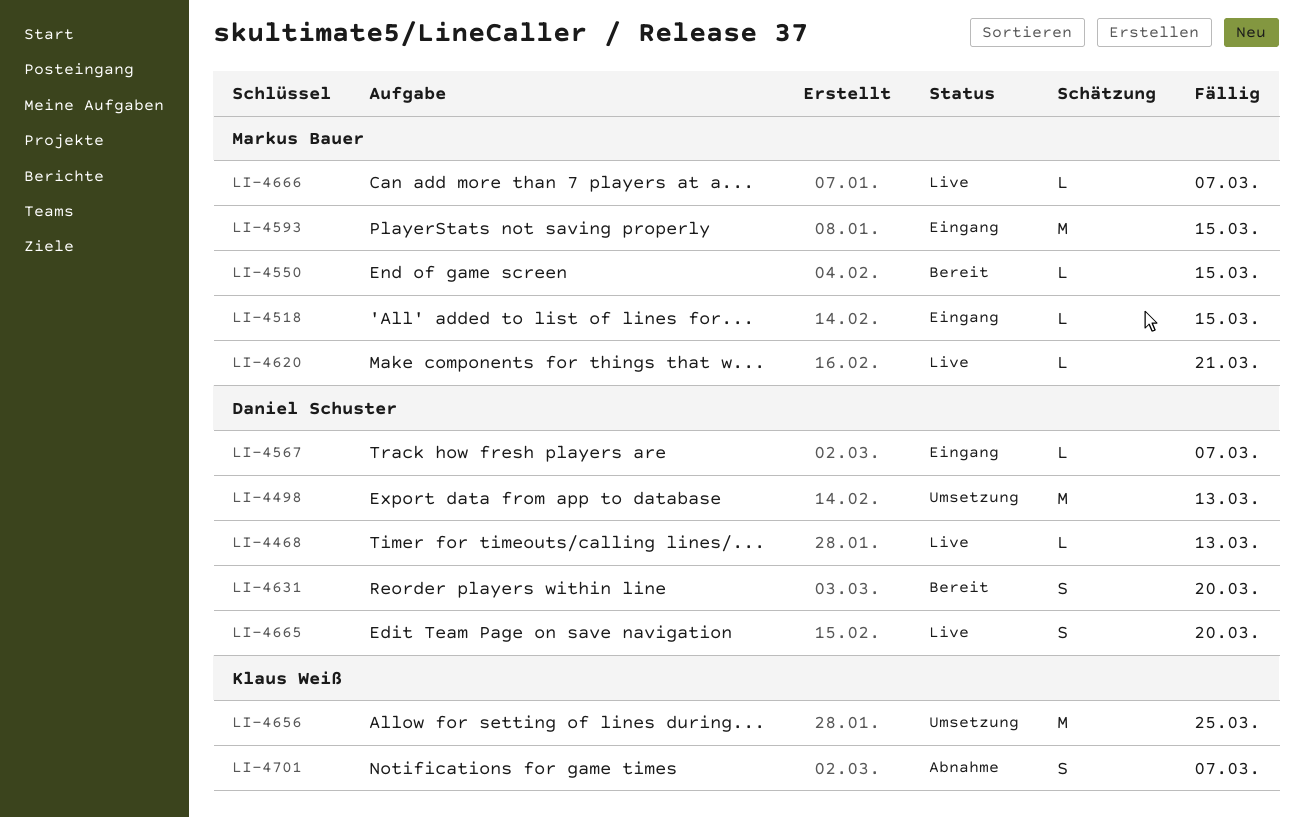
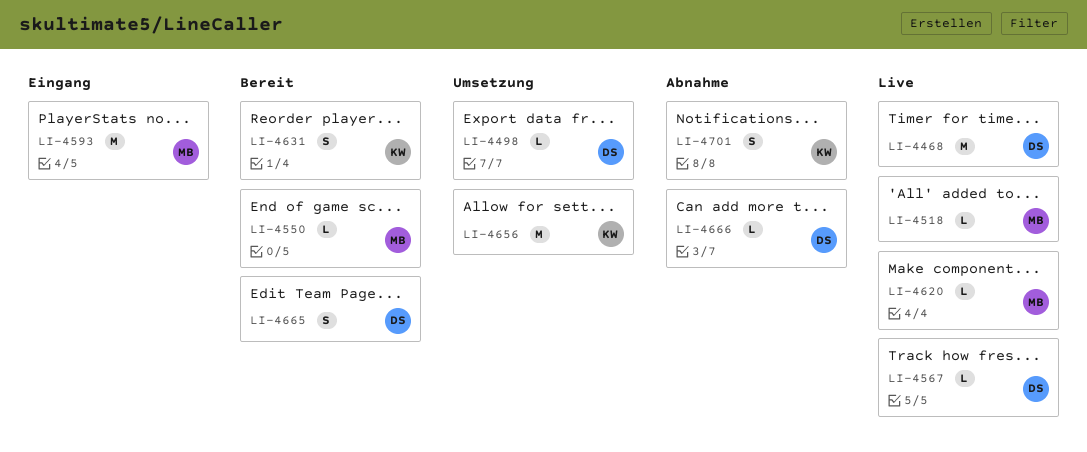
LI-4468, estimate: L -> M
LI-4498, estimate: M -> L
LI-4518, status: Eingang -> Live
LI-4567, status: Eingang -> Live
LI-4631, owner: Daniel Schuster -> Klaus Weiß
LI-4665, status: Live -> Bereit
LI-4666, status: Live -> Abnahme
LI-4666, owner: Markus Bauer -> Daniel Schuster

